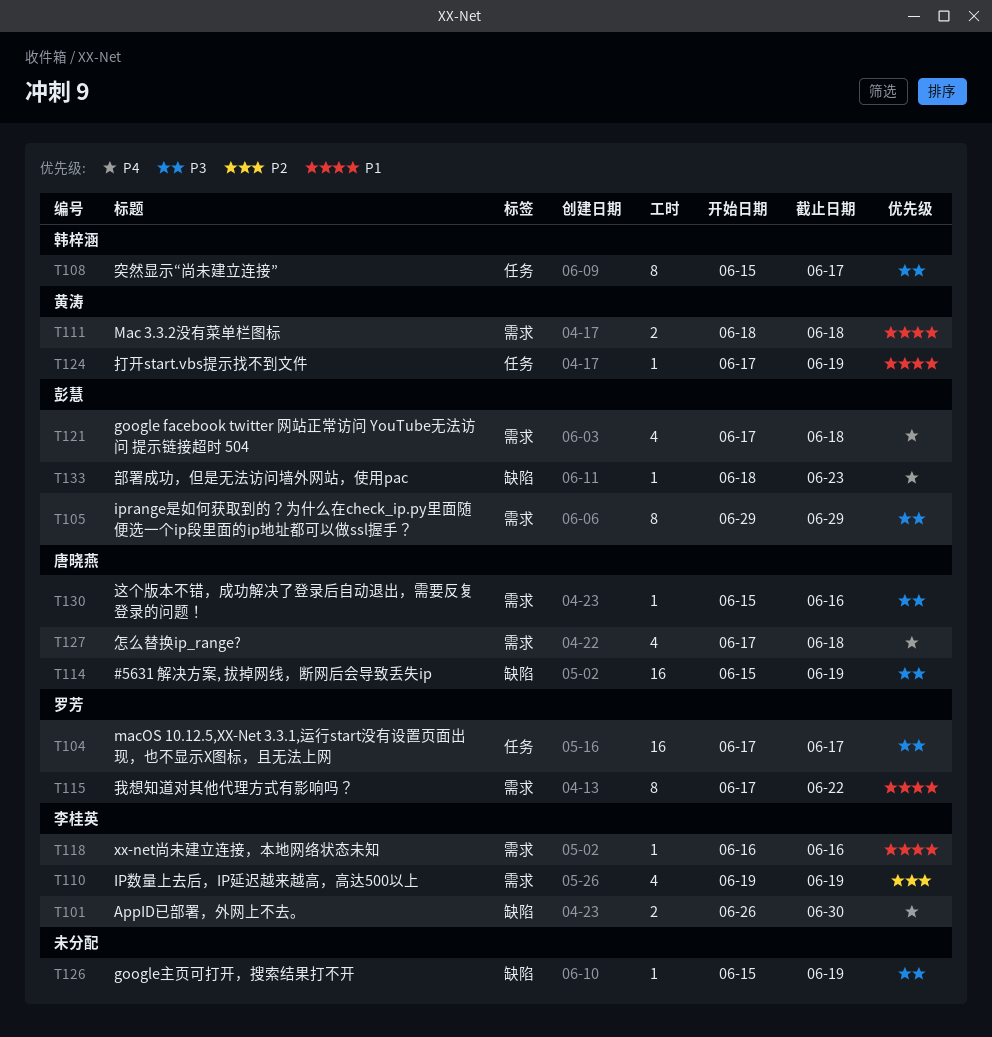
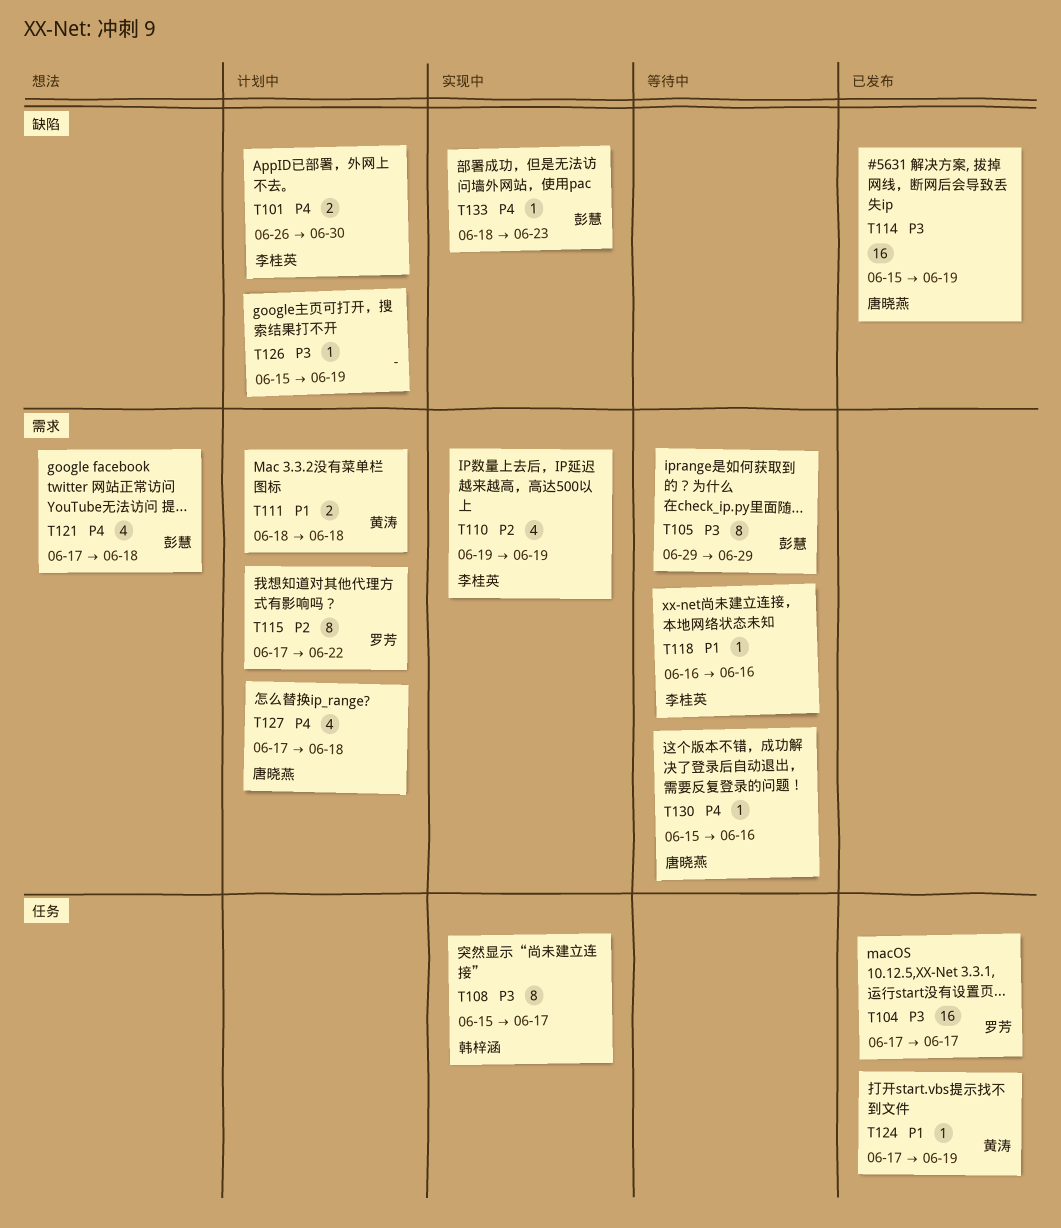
T115, priority: P1 -> P2
T130, priority: P3 -> P4

